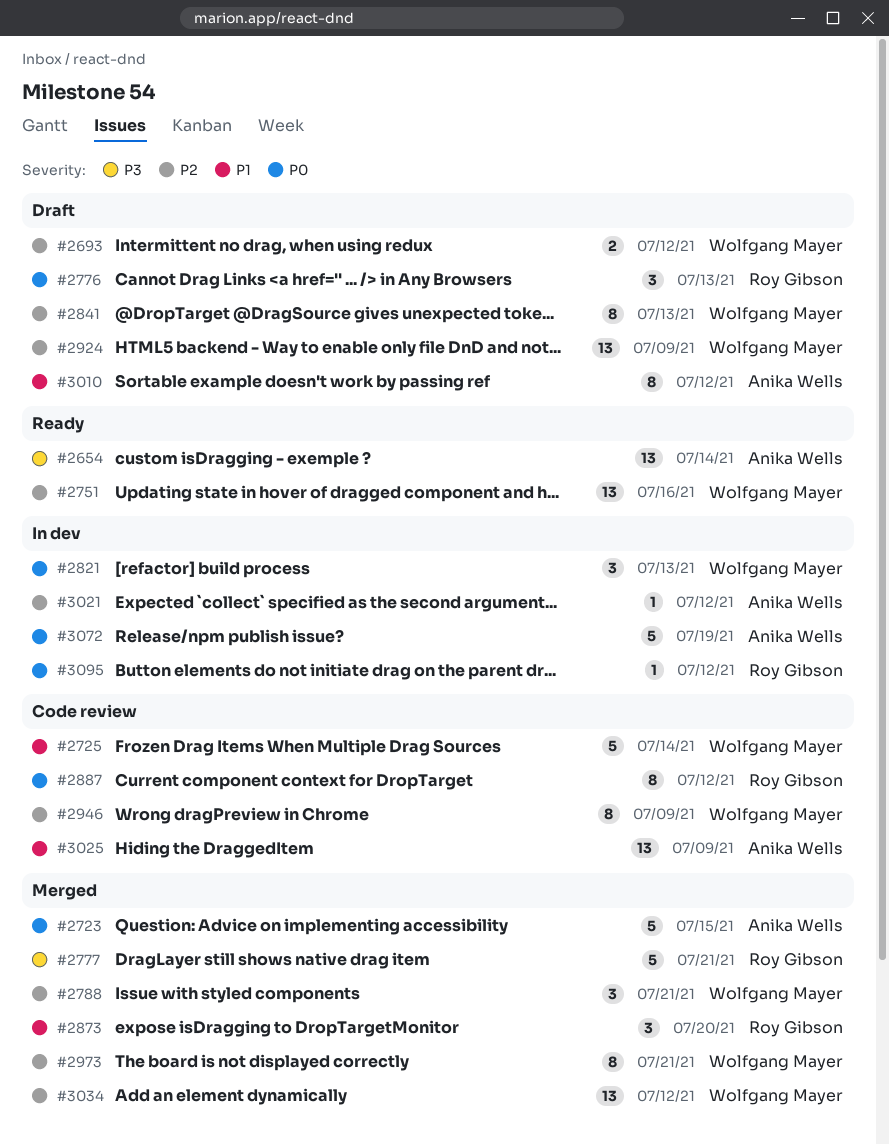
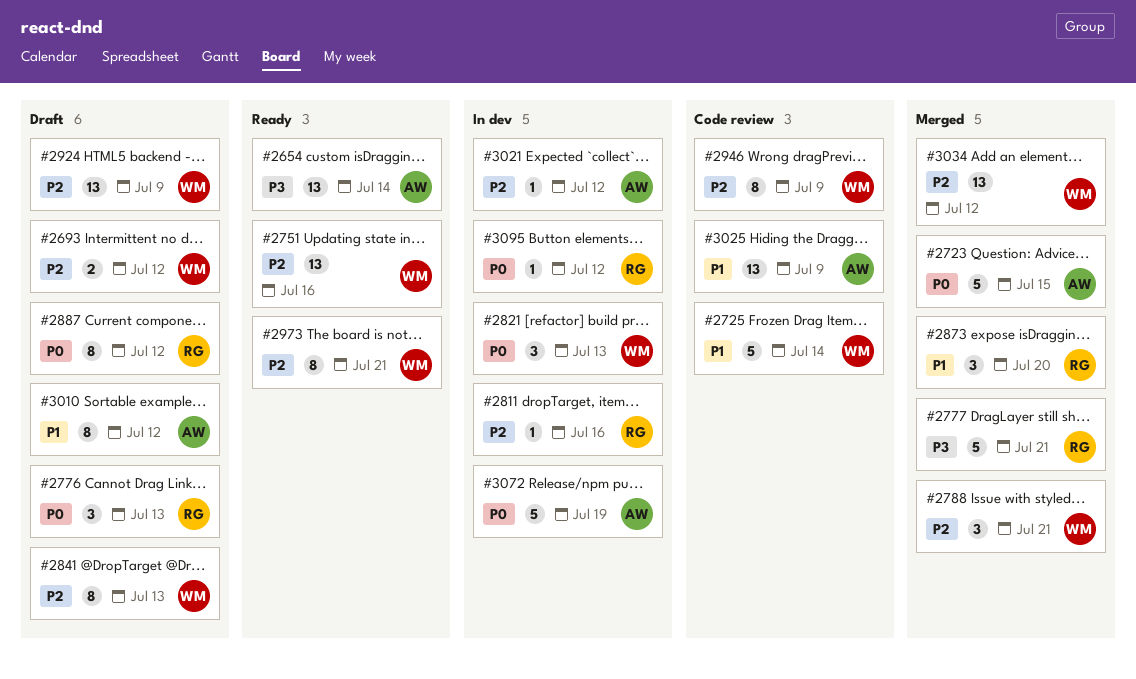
#2811: none -> present
#2887, status: Code review -> Draft
#2973, status: Merged -> Ready

